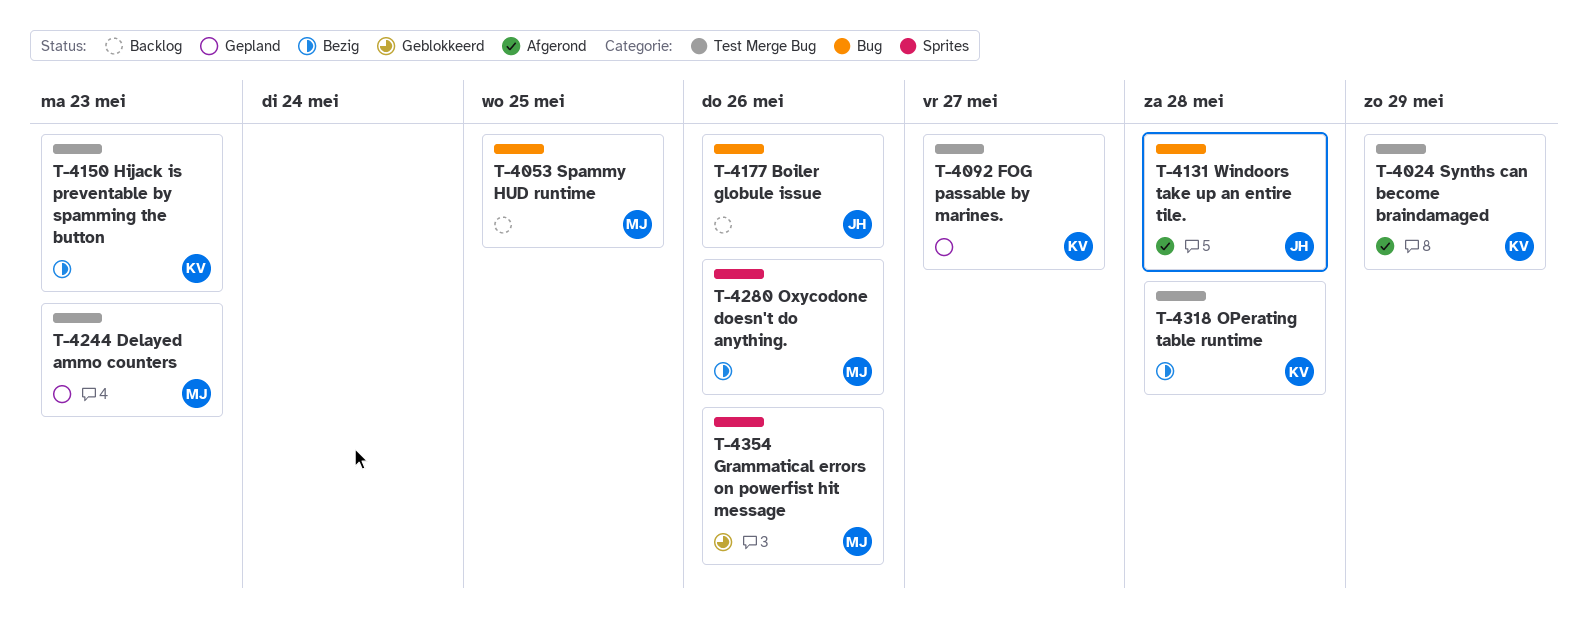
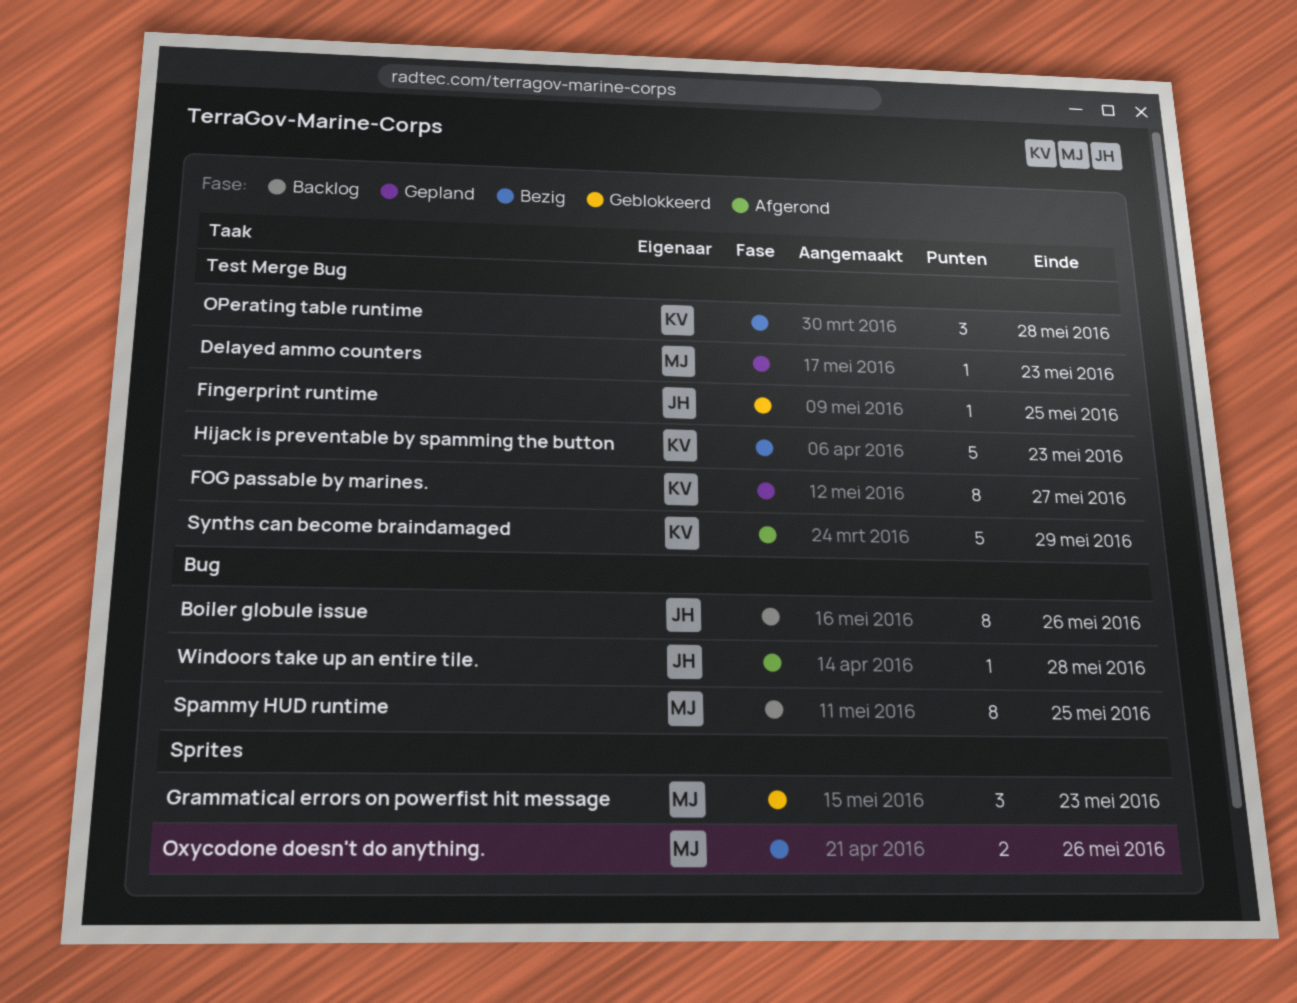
Fingerprint runtime: none -> present
Grammatical errors on powerfist hit message, due: May 26 -> May 23

